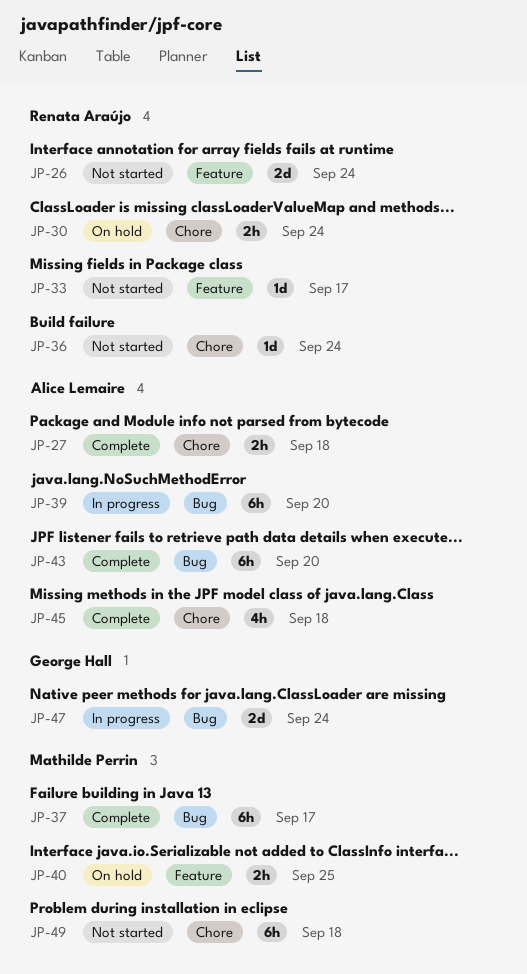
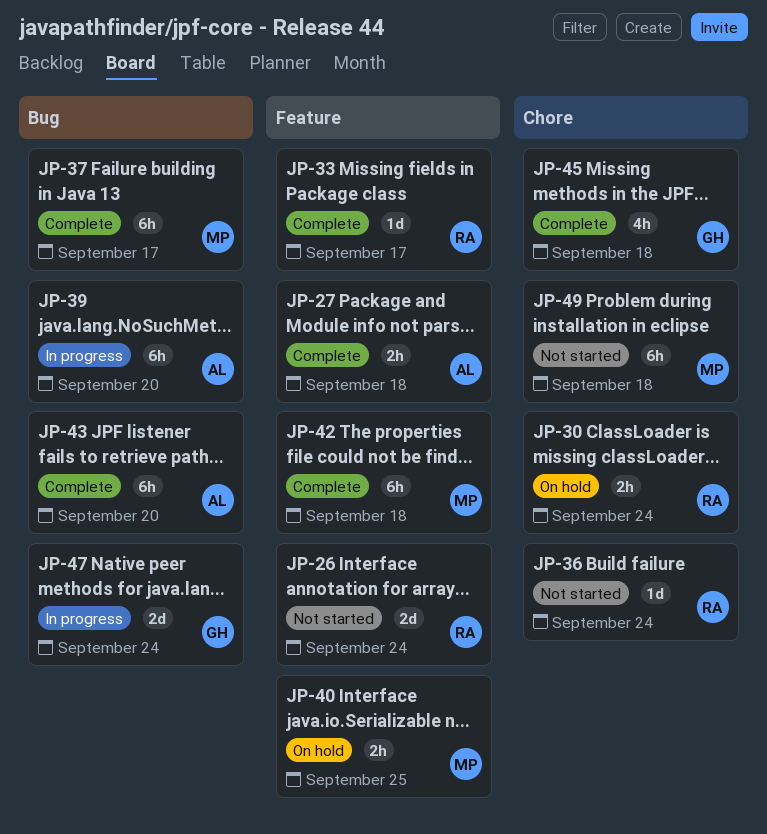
JP-27, label: Chore -> Feature
JP-33, status: Not started -> Complete
JP-42: none -> present
JP-45, owner: Alice Lemaire -> George Hall

